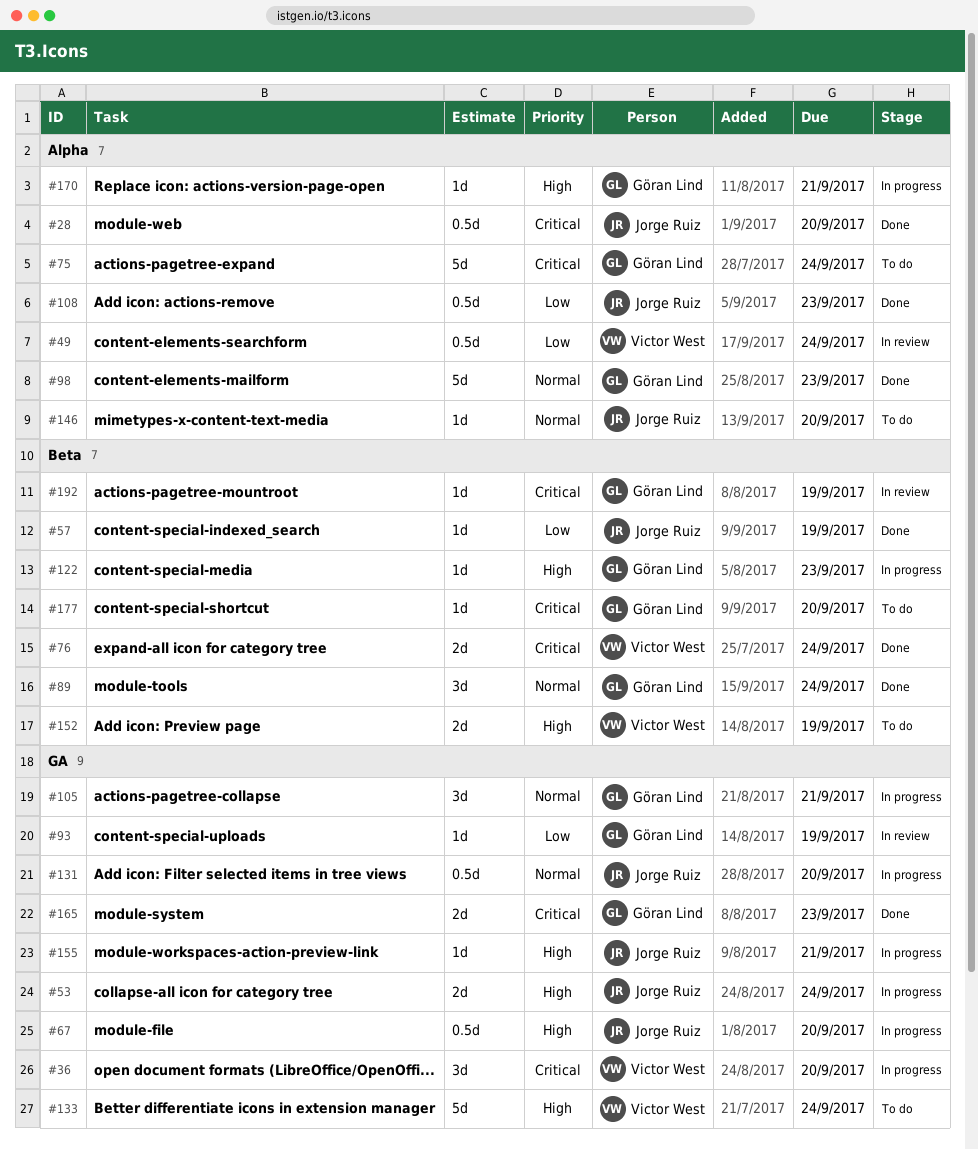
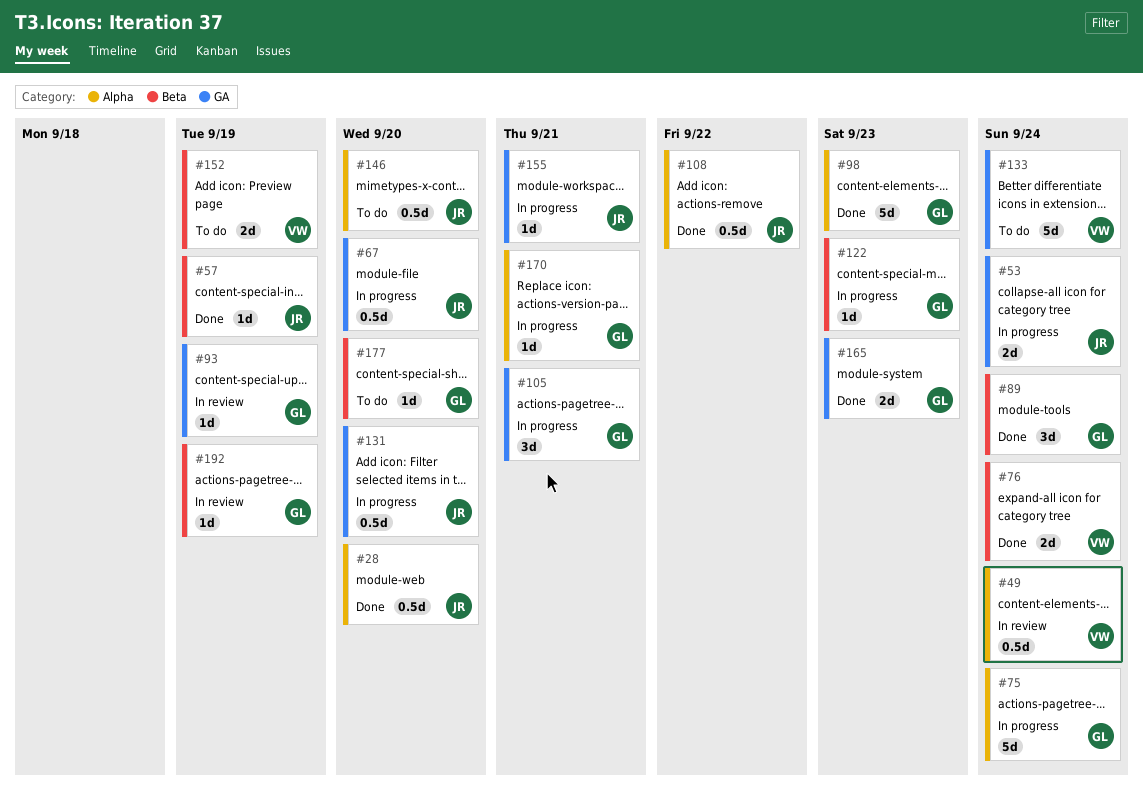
#36: present -> none
#75, status: To do -> In progress
#108, due: Sep 23 -> Sep 22
#146, estimate: 1d -> 0.5d

